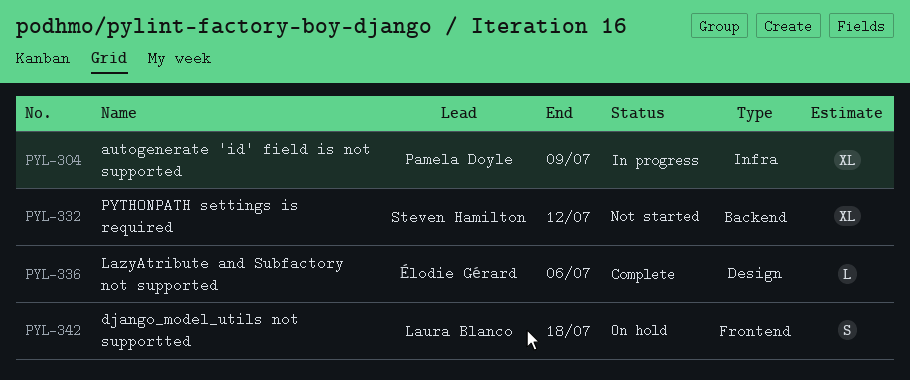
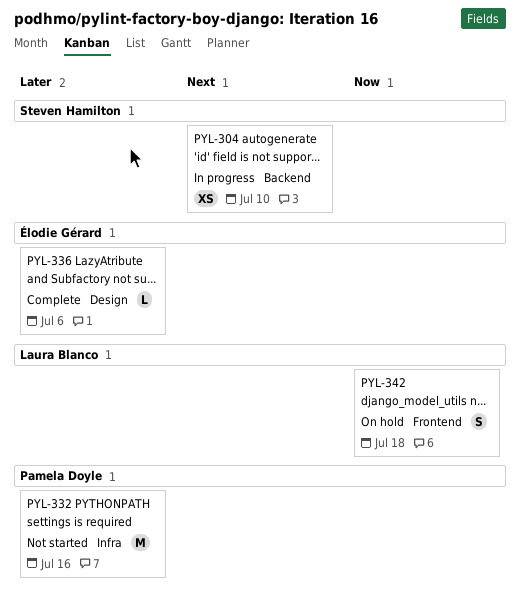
PYL-304, owner: Pamela Doyle -> Steven Hamilton
PYL-304, label: Infra -> Backend
PYL-304, estimate: XL -> XS
PYL-304, due: Jul 9 -> Jul 10
PYL-332, owner: Steven Hamilton -> Pamela Doyle
PYL-332, label: Backend -> Infra
PYL-332, estimate: XL -> M
PYL-332, due: Jul 12 -> Jul 16

